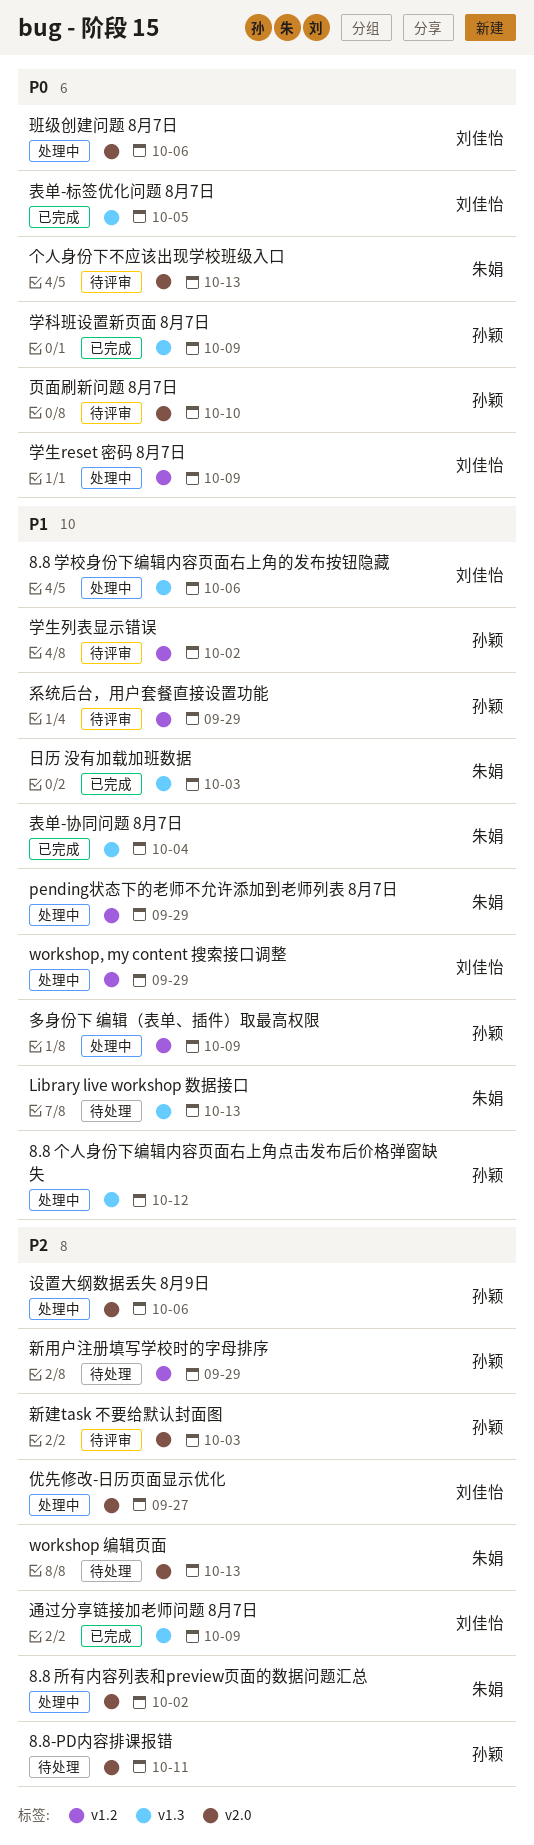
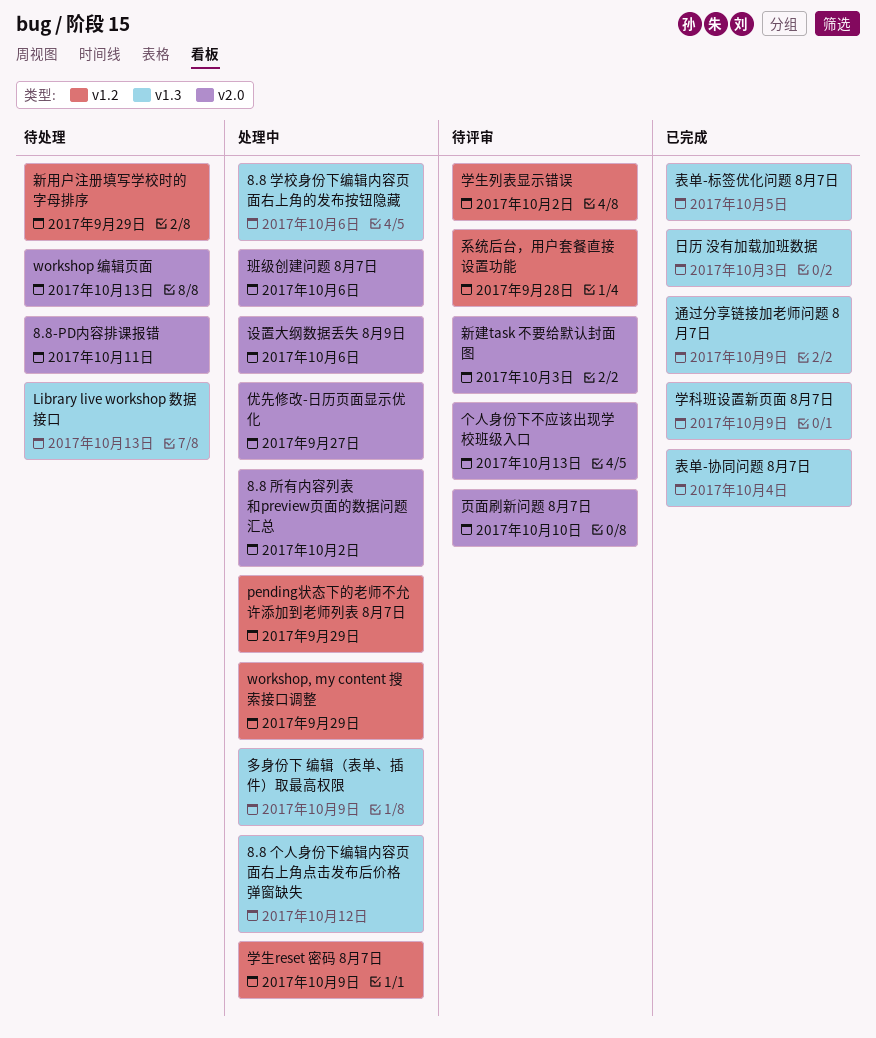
多身份下 编辑（表单、插件）取最高权限, label: v1.2 -> v1.3
系统后台，用户套餐直接设置功能, due: Sep 29 -> Sep 28

